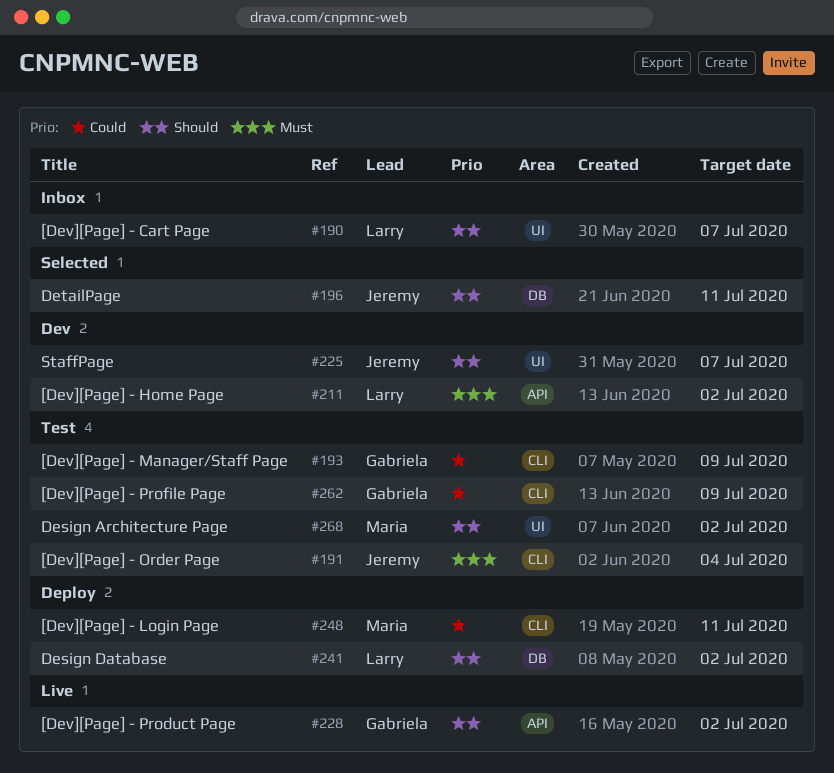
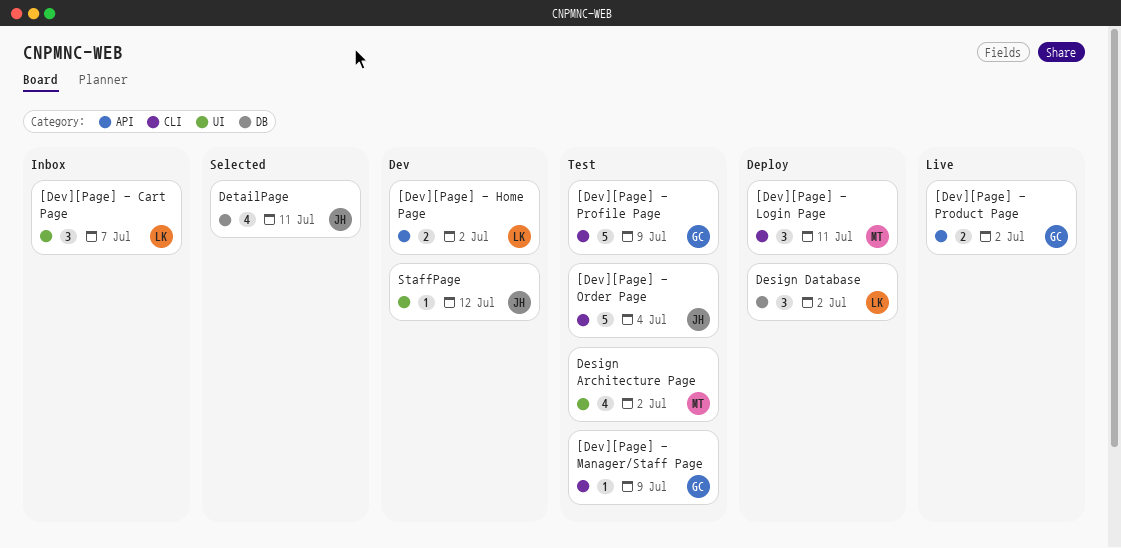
StaffPage, due: Jul 7 -> Jul 12

